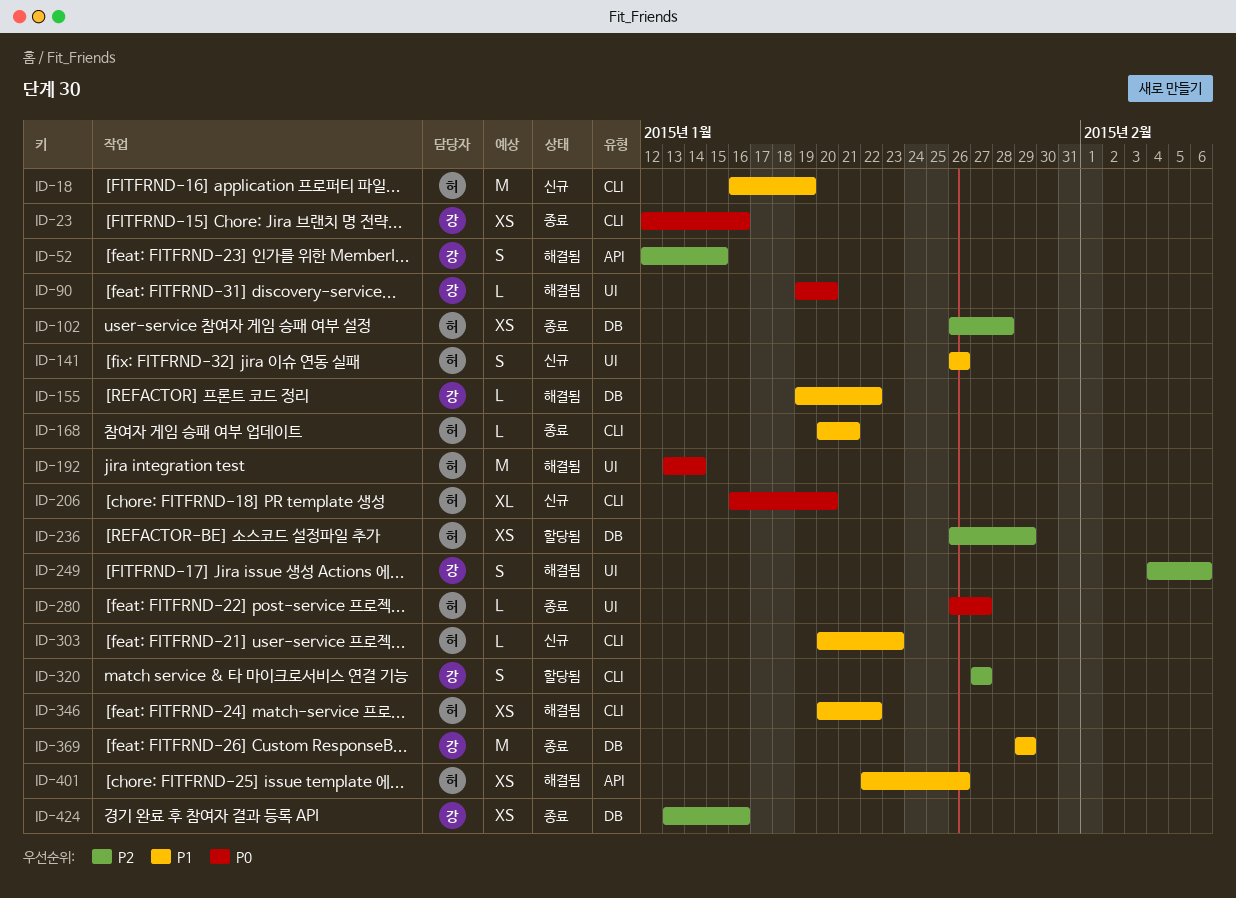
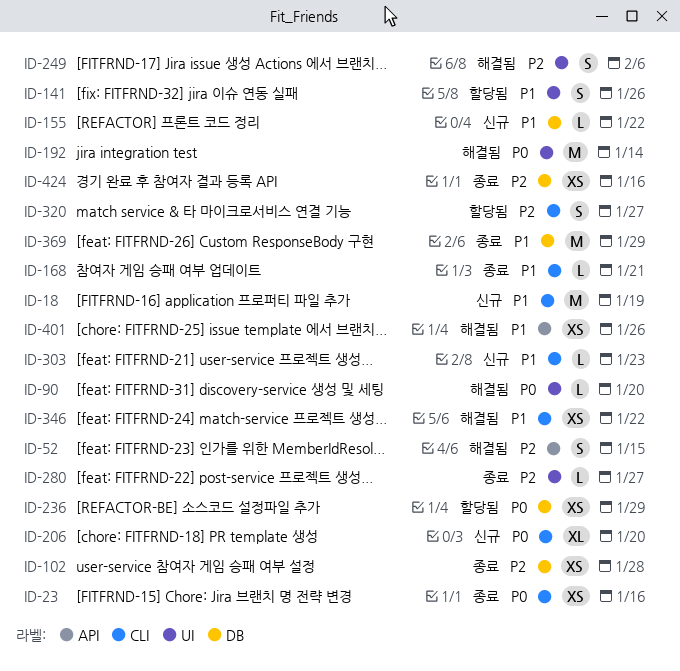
ID-141, status: 신규 -> 할당됨
ID-155, status: 해결됨 -> 신규
ID-236, priority: P2 -> P0
ID-280, priority: P0 -> P2

